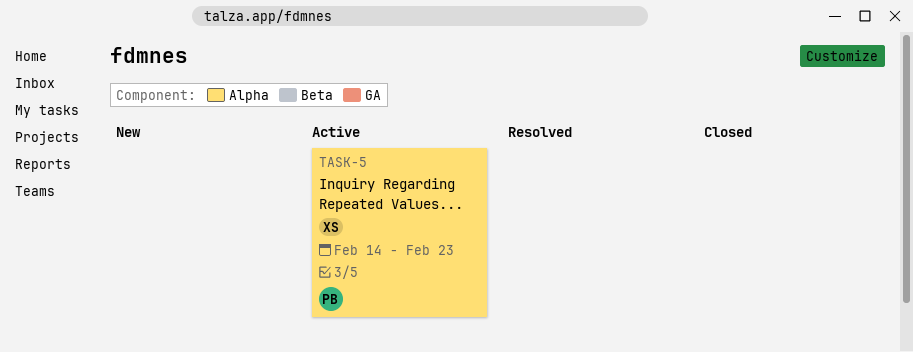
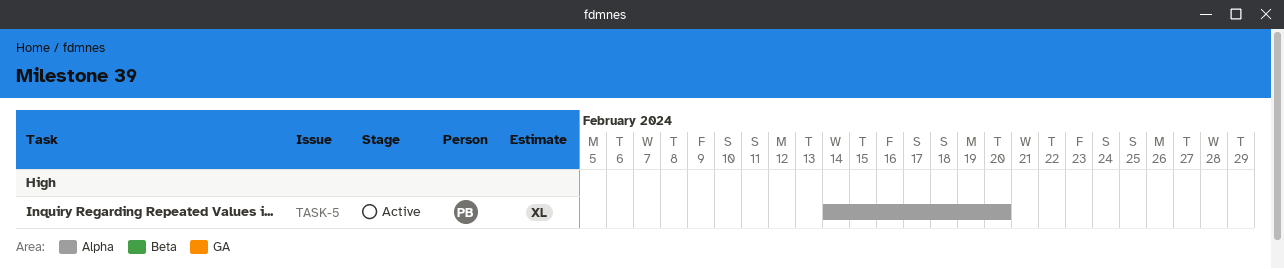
TASK-5, estimate: XS -> XL
TASK-5, due: Feb 23 -> Feb 20

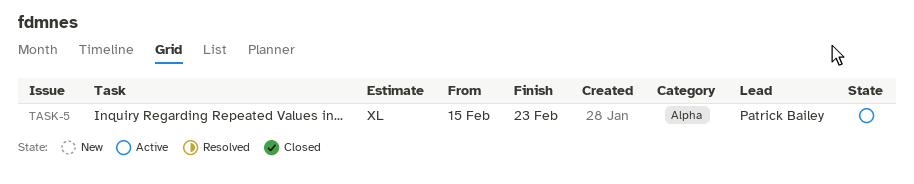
TASK-5, start: Feb 14 -> Feb 15
TASK-5, due: Feb 20 -> Feb 23

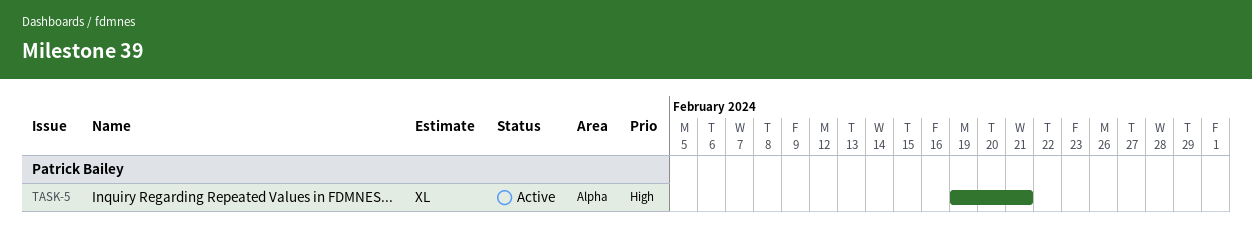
TASK-5, start: Feb 15 -> Feb 19
TASK-5, due: Feb 23 -> Feb 21

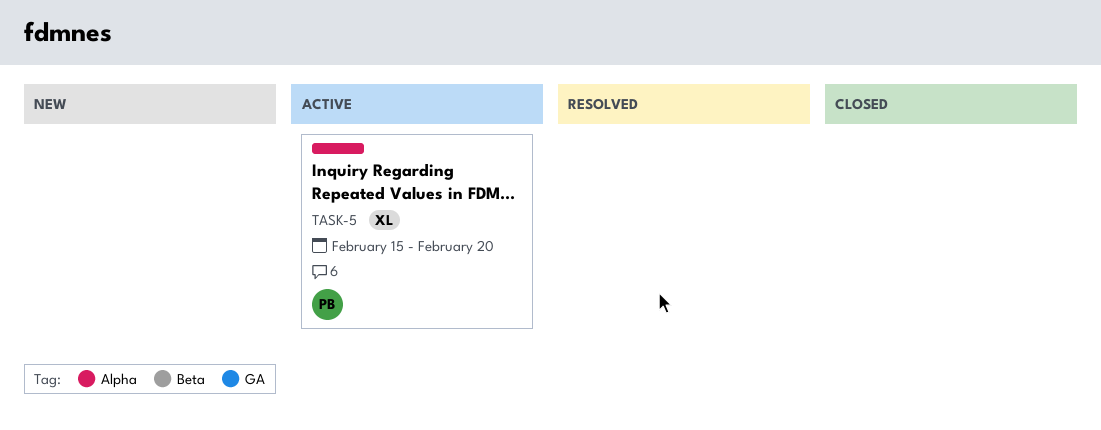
TASK-5, start: Feb 19 -> Feb 15
TASK-5, due: Feb 21 -> Feb 20

